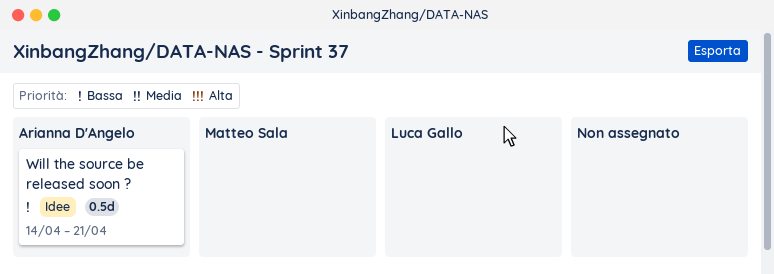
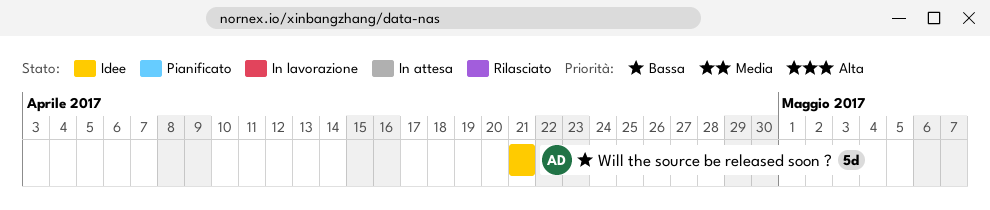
Will the source be released soon ?, estimate: 0.5d -> 5d
Will the source be released soon ?, start: Apr 14 -> Apr 21

